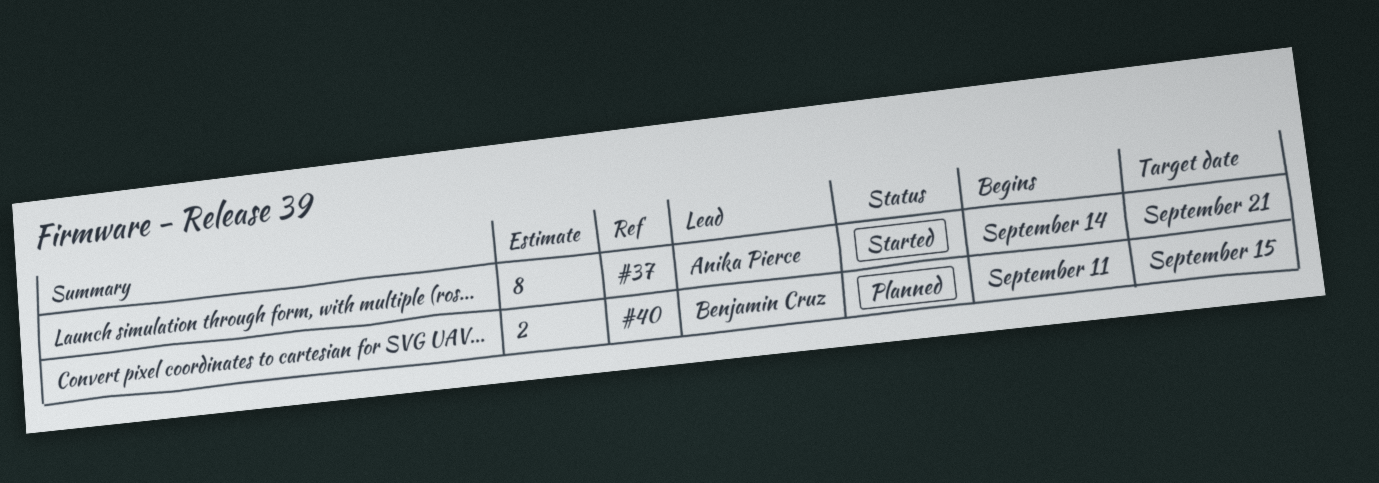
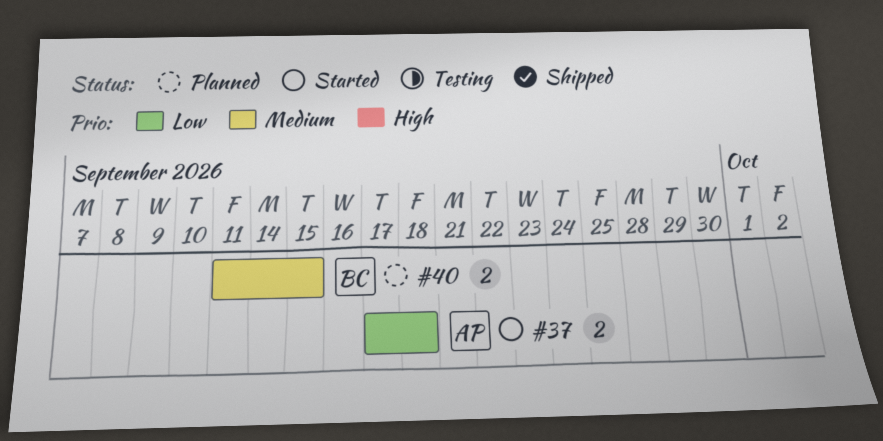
#37, estimate: 8 -> 2
#37, start: Sep 14 -> Sep 17
#37, due: Sep 21 -> Sep 18

